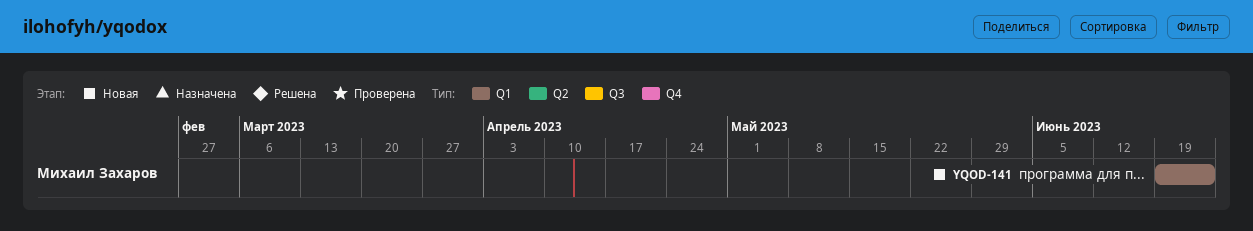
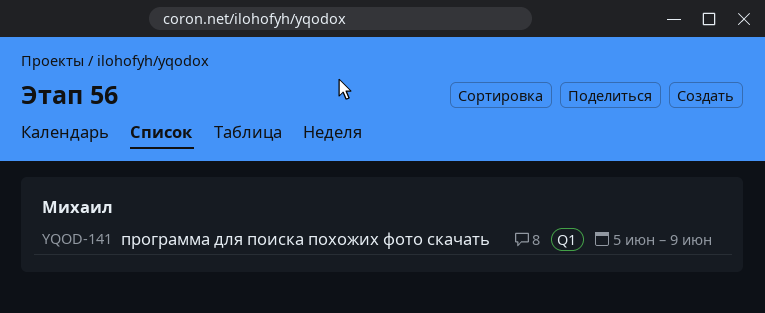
YQOD-141, start: Jun 19 -> Jun 5
YQOD-141, due: Jun 23 -> Jun 9

